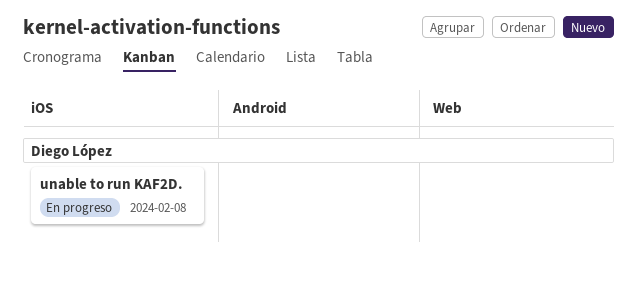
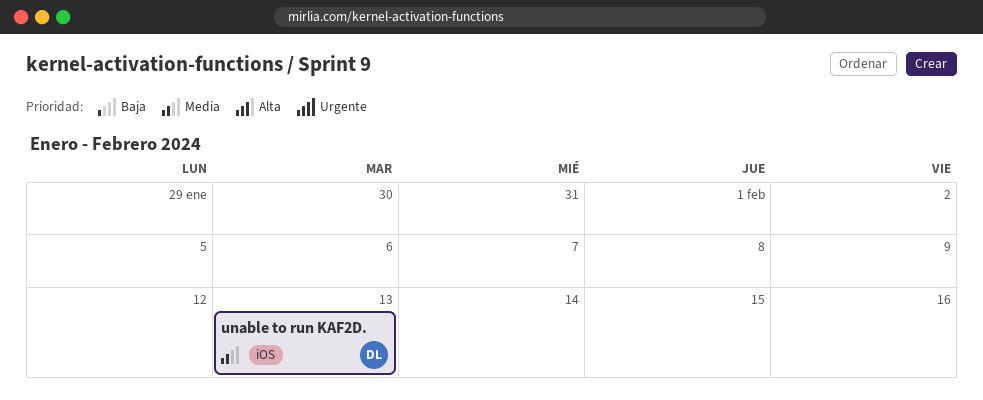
unable to run KAF2D., due: Feb 8 -> Feb 13

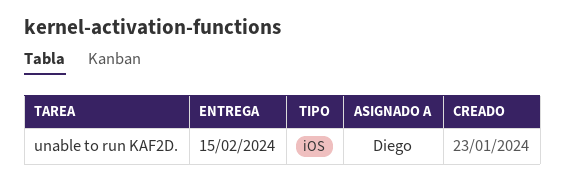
unable to run KAF2D., due: Feb 13 -> Feb 15

